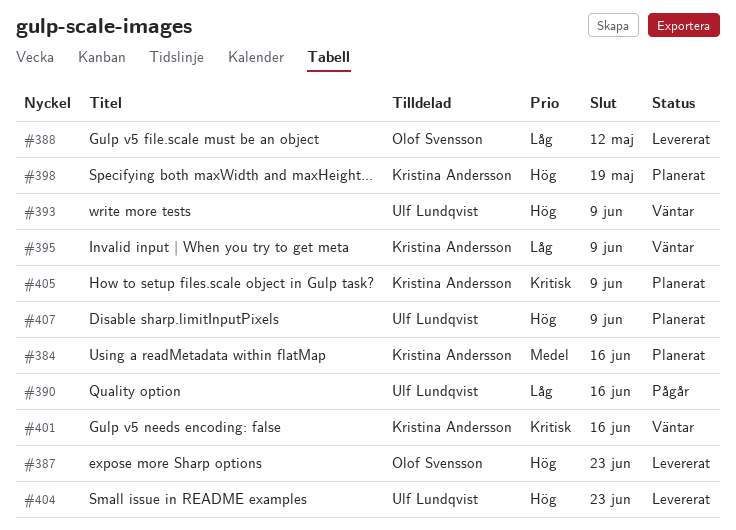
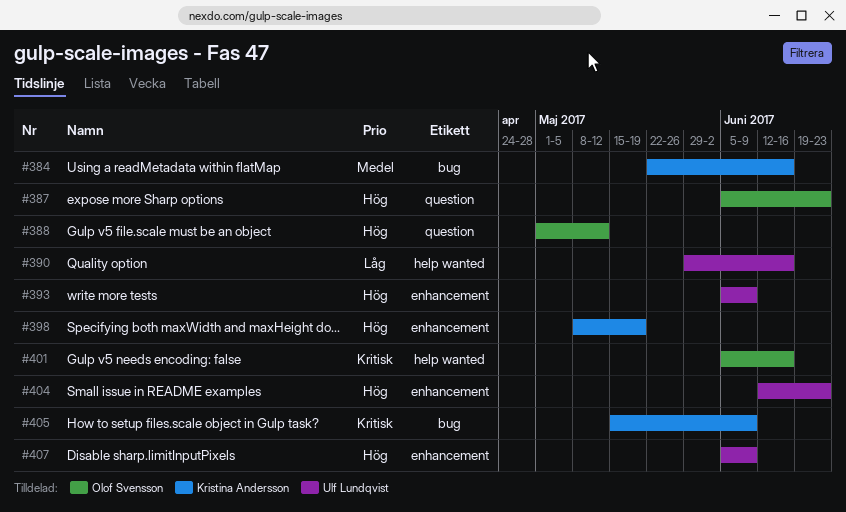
#388, priority: Låg -> Hög
#395: present -> none
#401, owner: Kristina Andersson -> Olof Svensson

